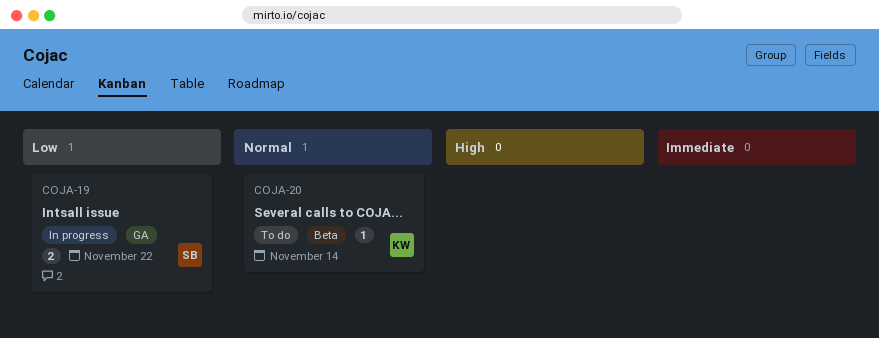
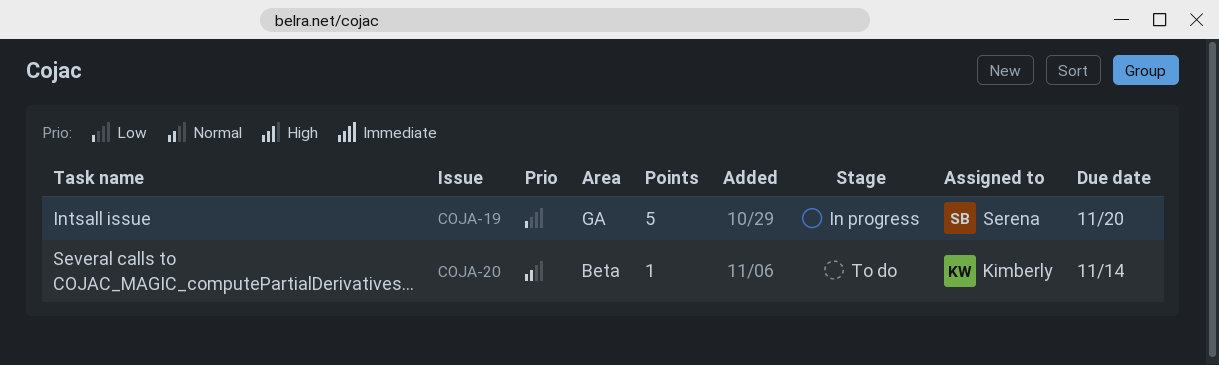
COJA-19, estimate: 2 -> 5
COJA-19, due: Nov 22 -> Nov 20

